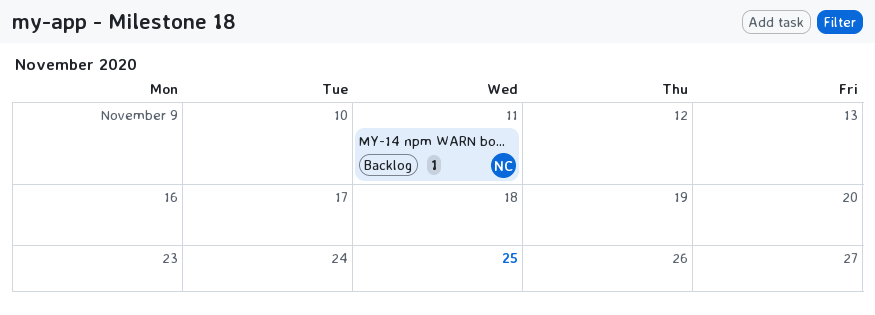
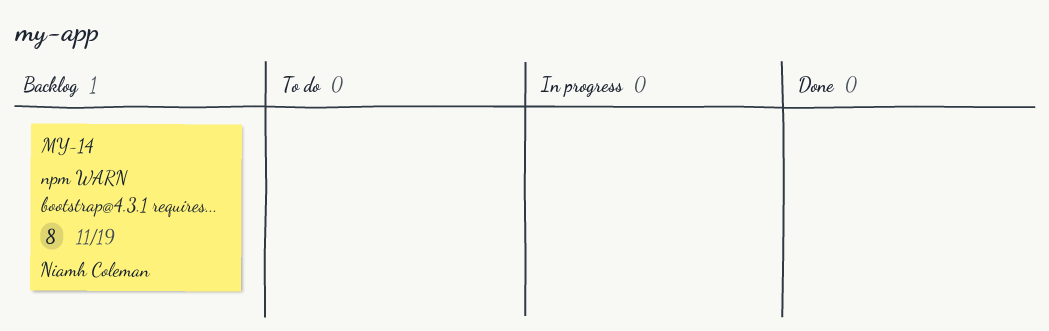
MY-14, estimate: 1 -> 8
MY-14, due: Nov 11 -> Nov 19

